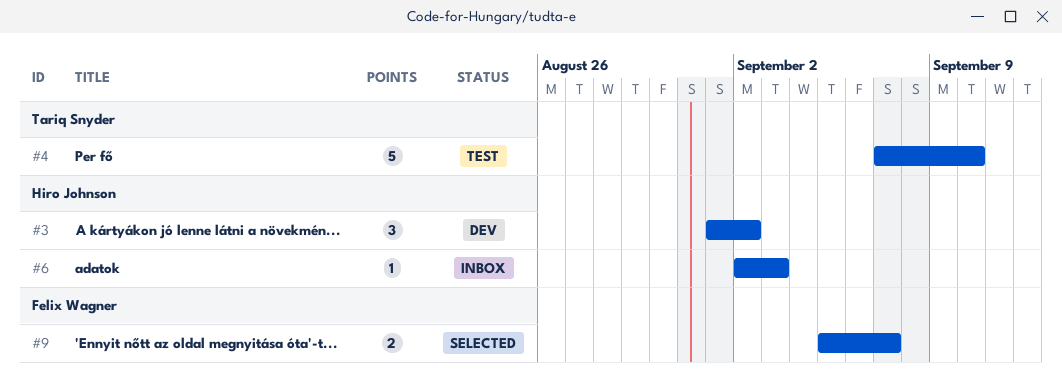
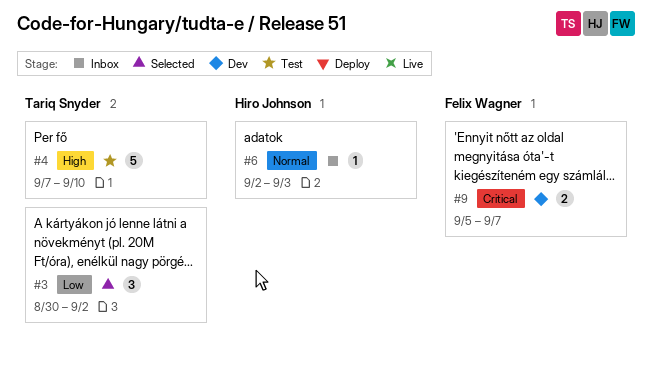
#3, status: Dev -> Selected
#3, owner: Hiro Johnson -> Tariq Snyder
#3, start: Sep 1 -> Aug 30
#9, status: Selected -> Dev

